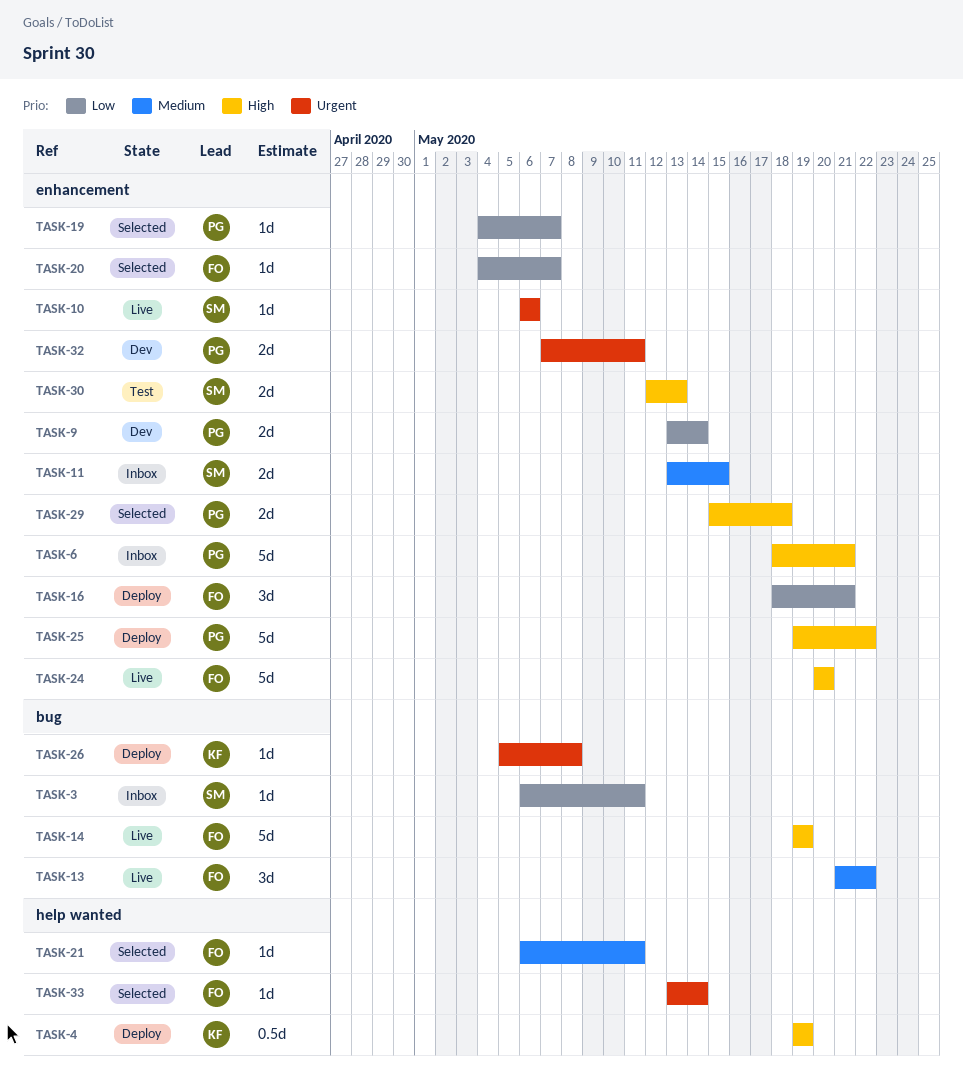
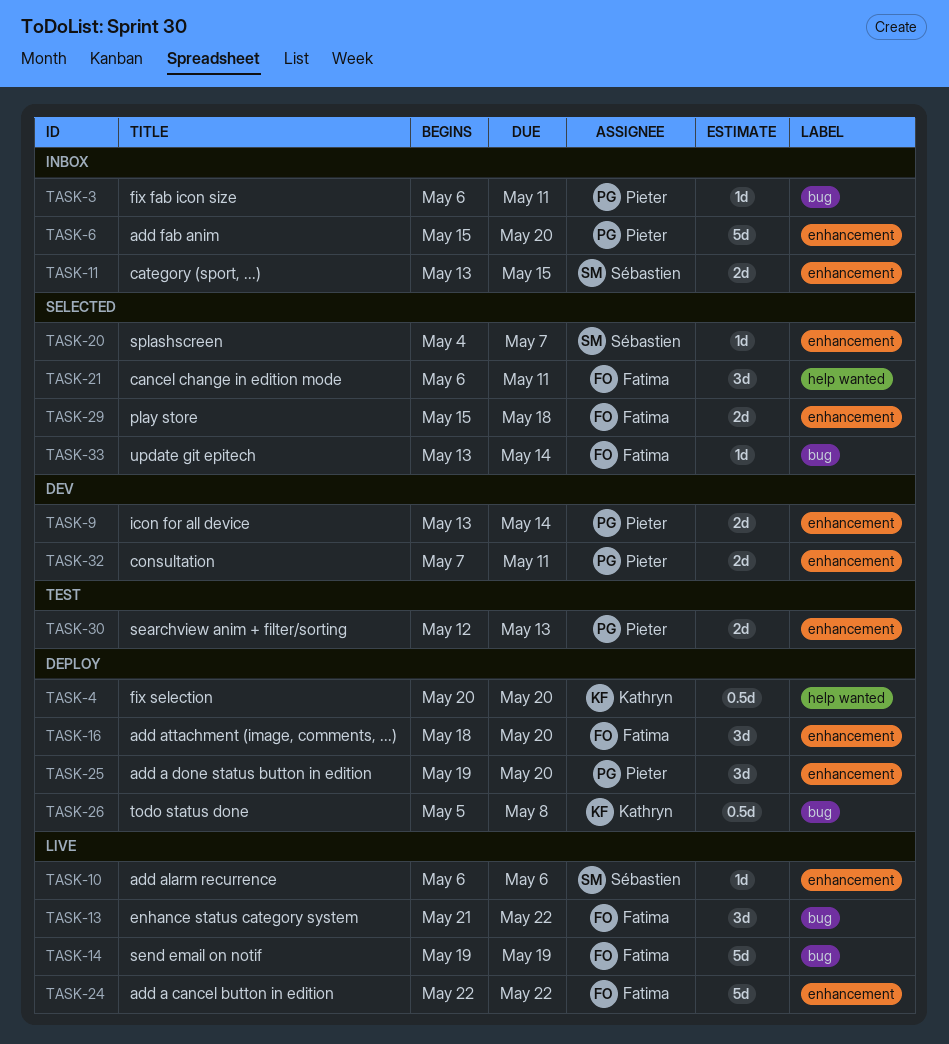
TASK-3, owner: Sébastien -> Pieter
TASK-4, start: May 19 -> May 20
TASK-4, due: May 19 -> May 20
TASK-6, start: May 18 -> May 15
TASK-6, due: May 21 -> May 20
TASK-16, due: May 21 -> May 20
TASK-19: present -> none
TASK-20, owner: Fatima -> Sébastien
TASK-21, estimate: 1d -> 3d
TASK-24, start: May 20 -> May 22
TASK-24, due: May 20 -> May 22
TASK-25, estimate: 5d -> 3d
TASK-25, due: May 22 -> May 20
TASK-26, estimate: 1d -> 0.5d
TASK-29, owner: Pieter -> Fatima
TASK-30, owner: Sébastien -> Pieter
TASK-33, label: help wanted -> bug

